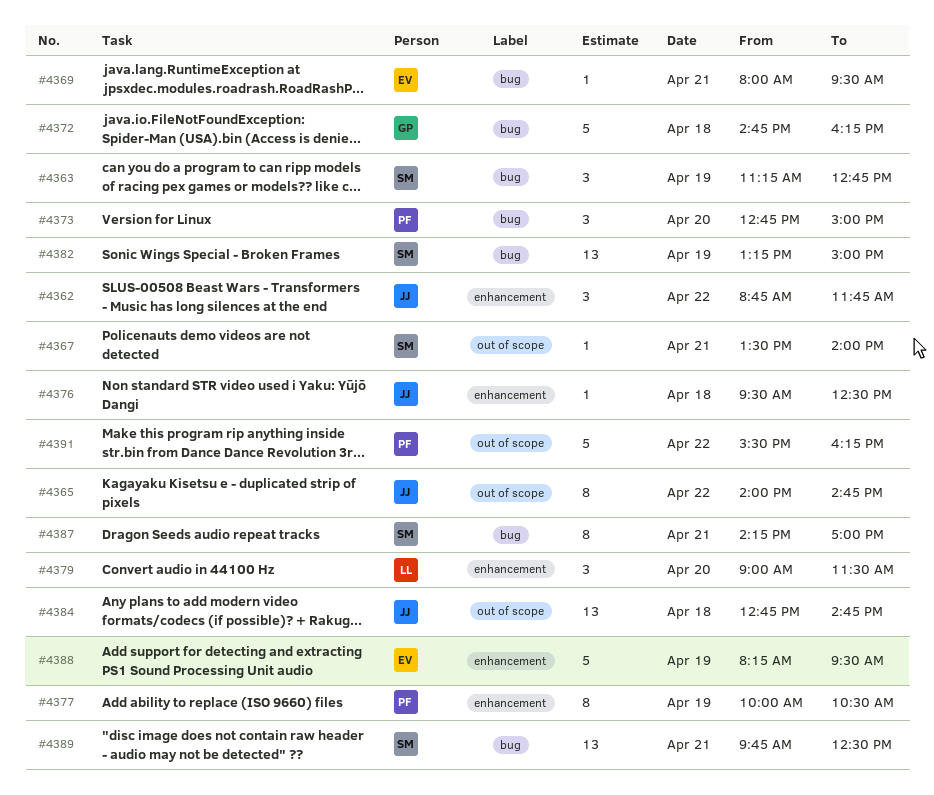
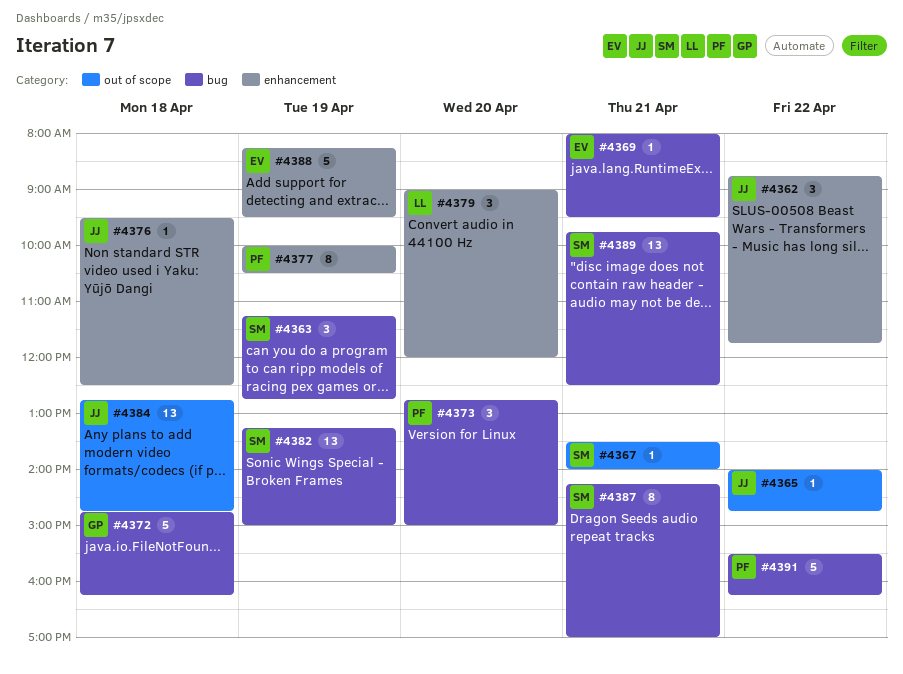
#4365, estimate: 8 -> 1
#4379, ends: 11:30 -> 12:00
#4391, label: out of scope -> bug

